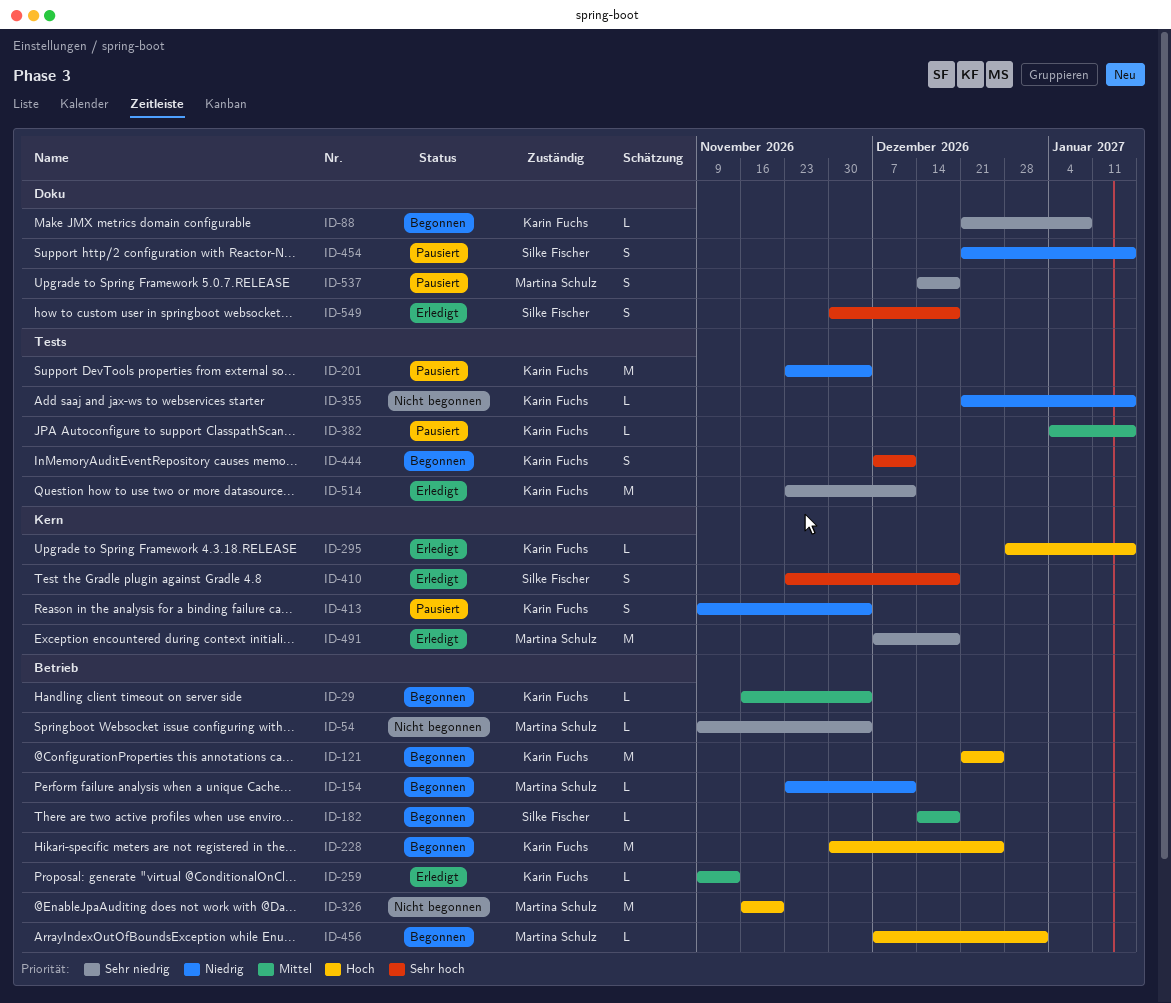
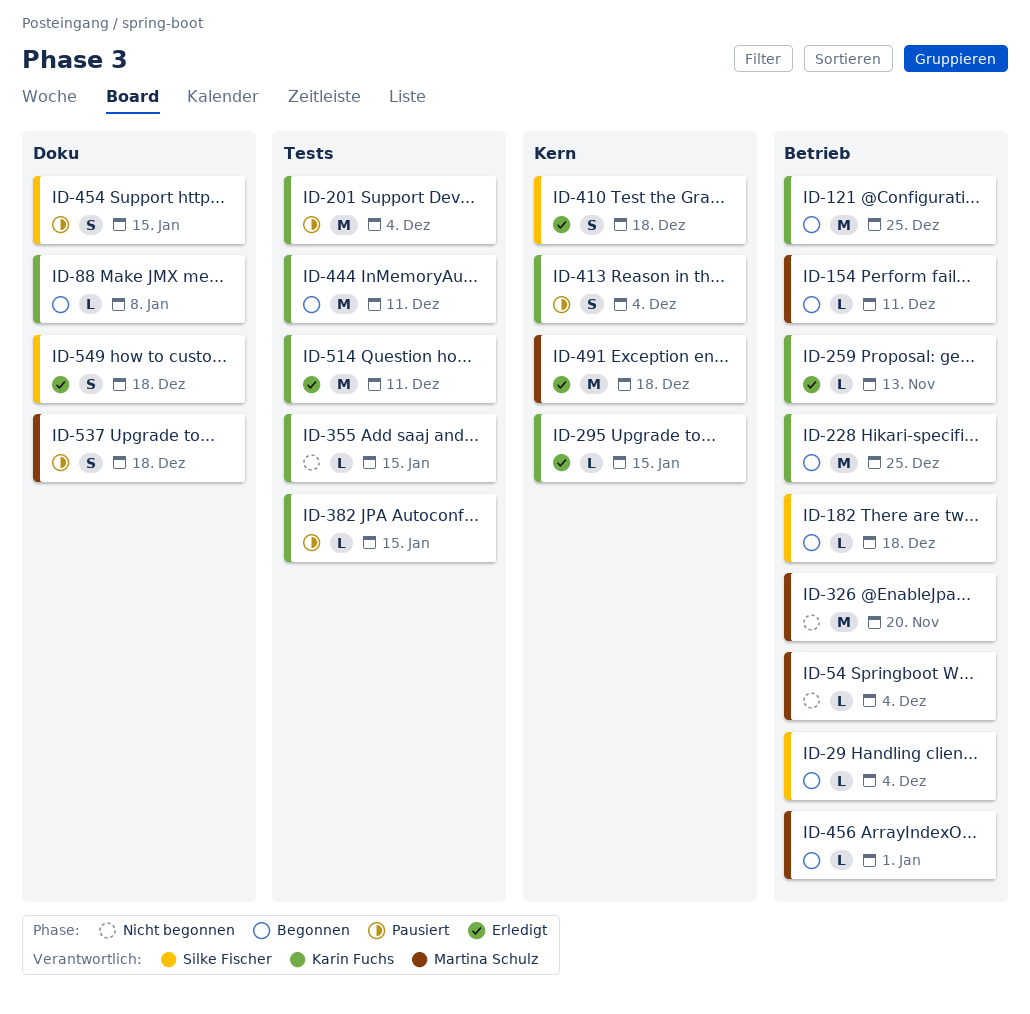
ID-29, owner: Karin Fuchs -> Silke Fischer
ID-444, estimate: S -> M

